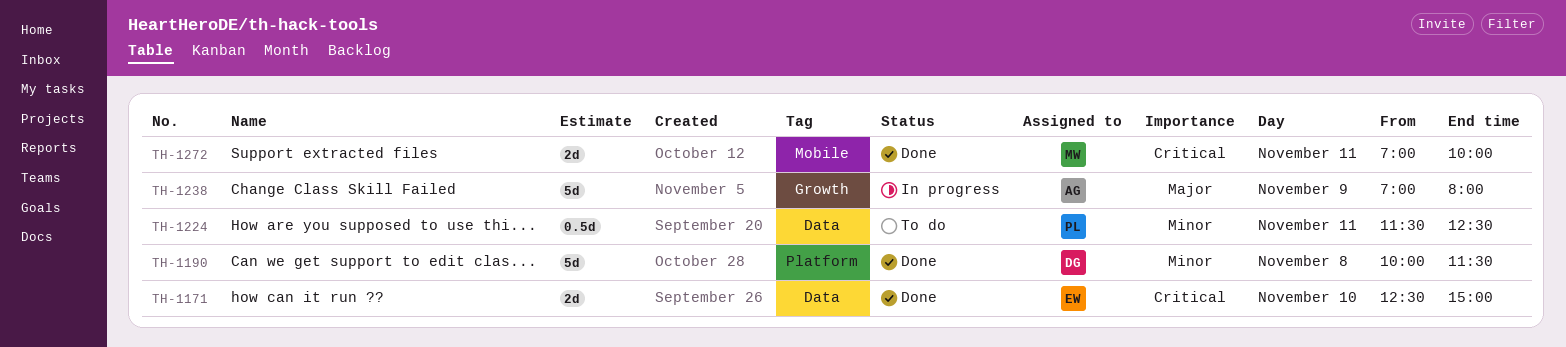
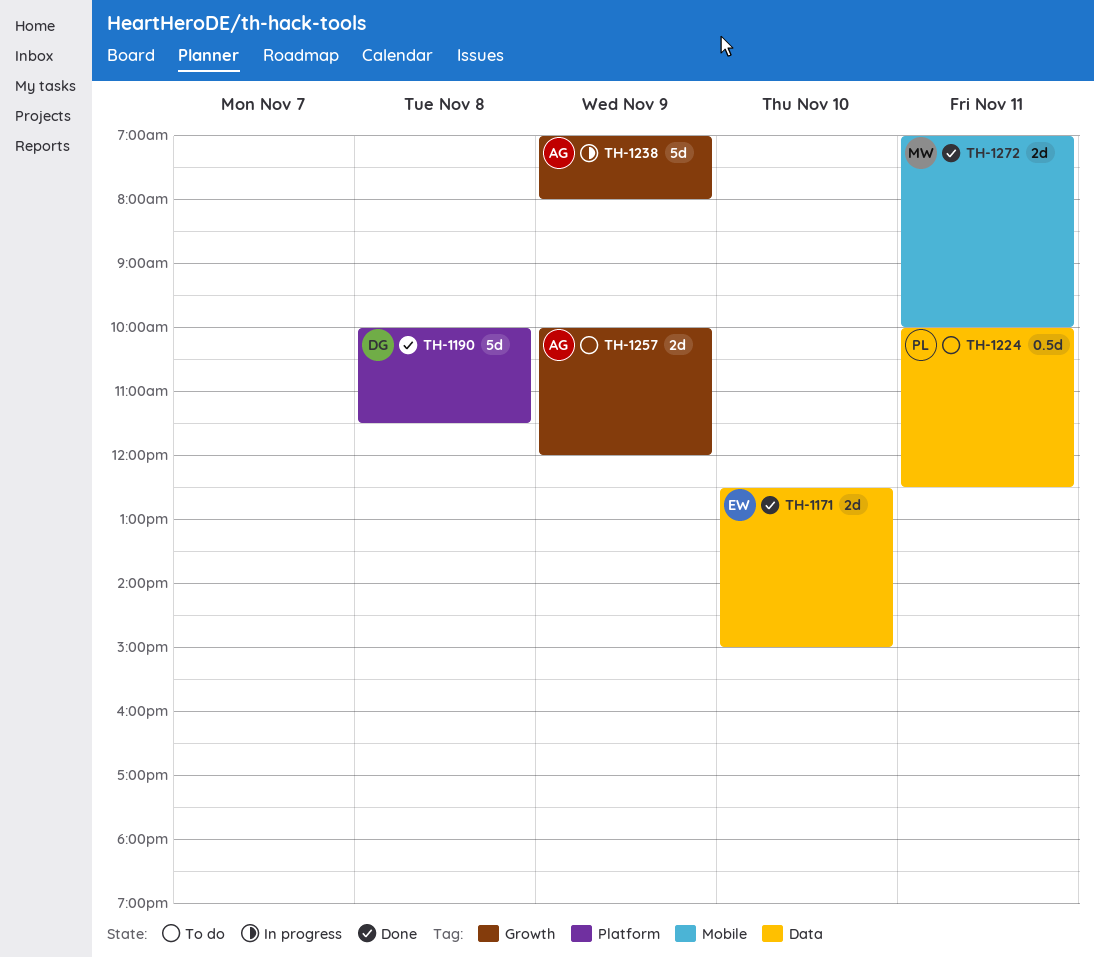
TH-1224, begins: 11:30 -> 10:00
TH-1257: none -> present

